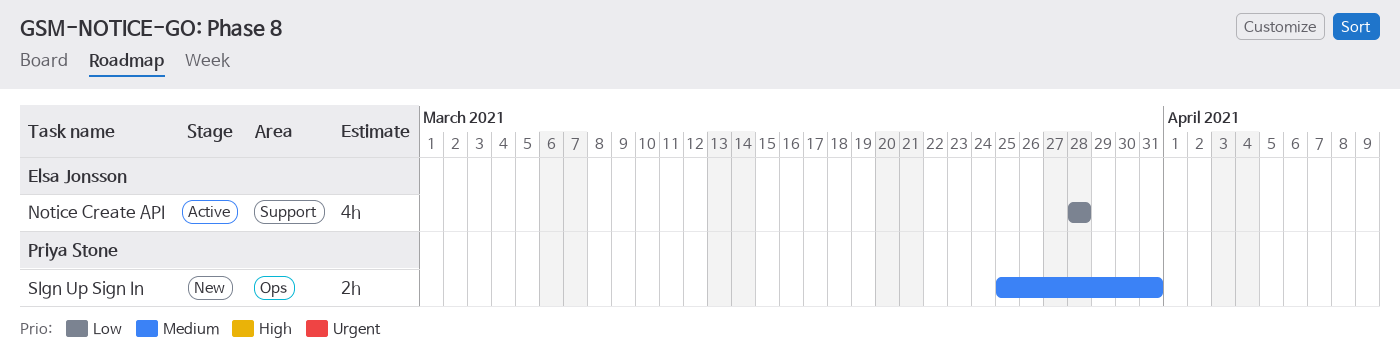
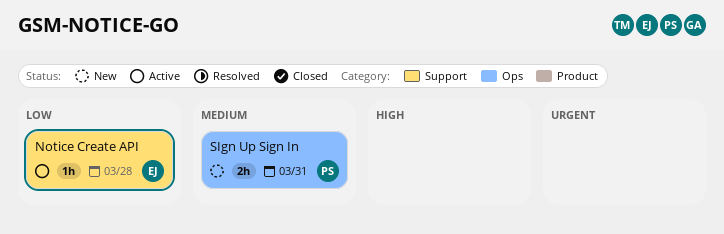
Notice Create API, estimate: 4h -> 1h

